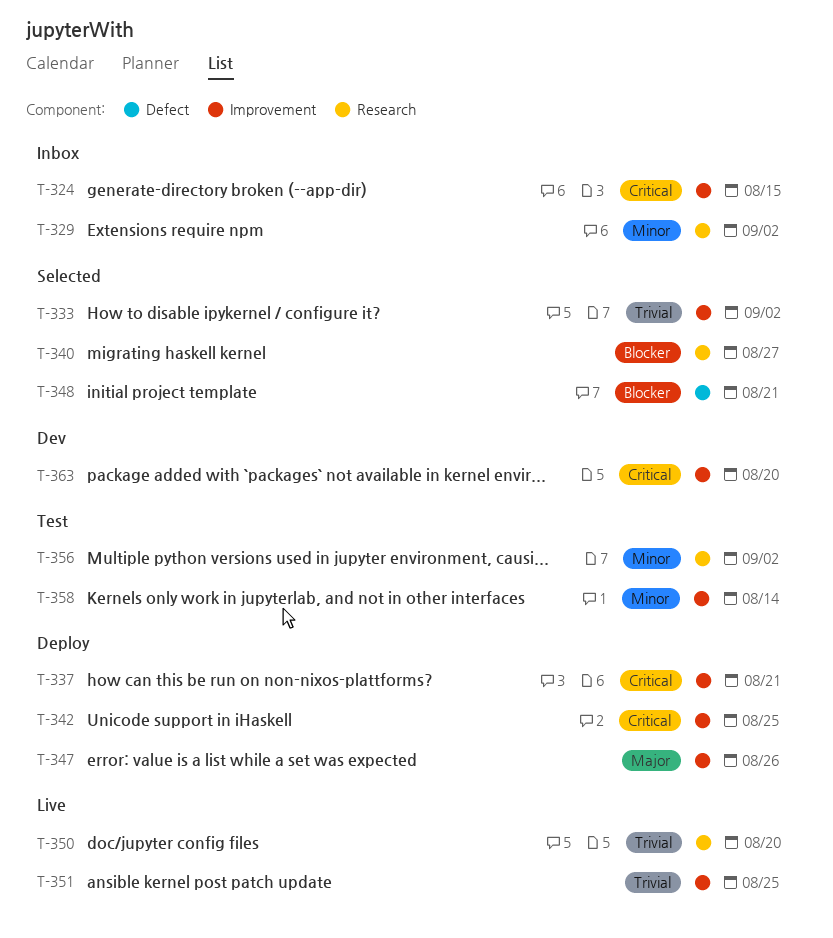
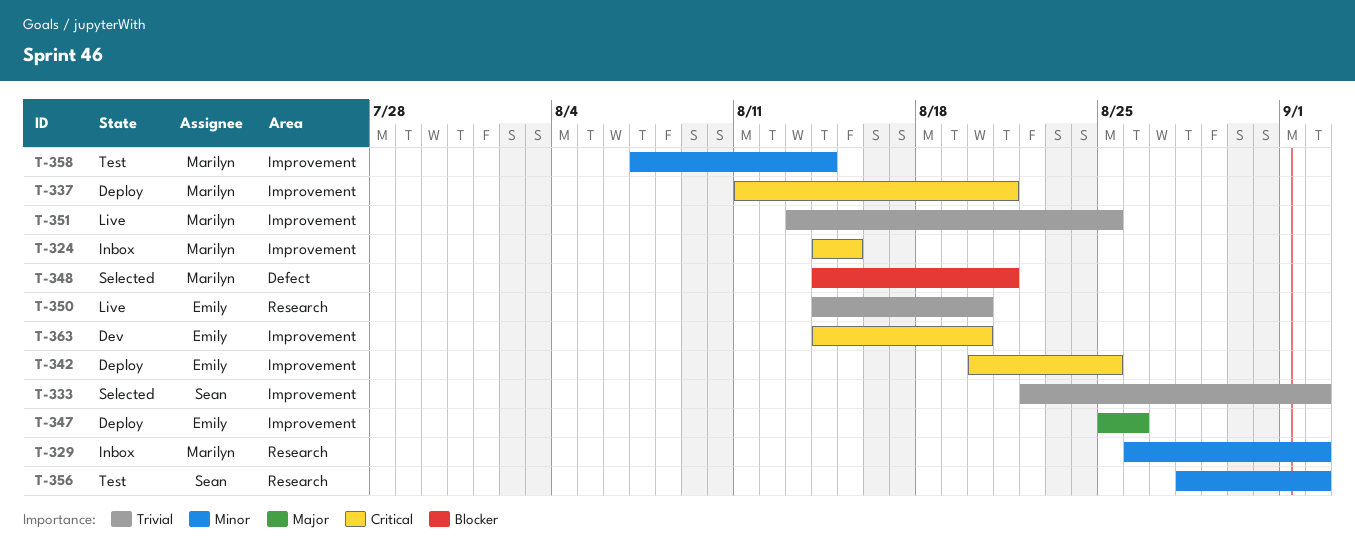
T-340: present -> none

